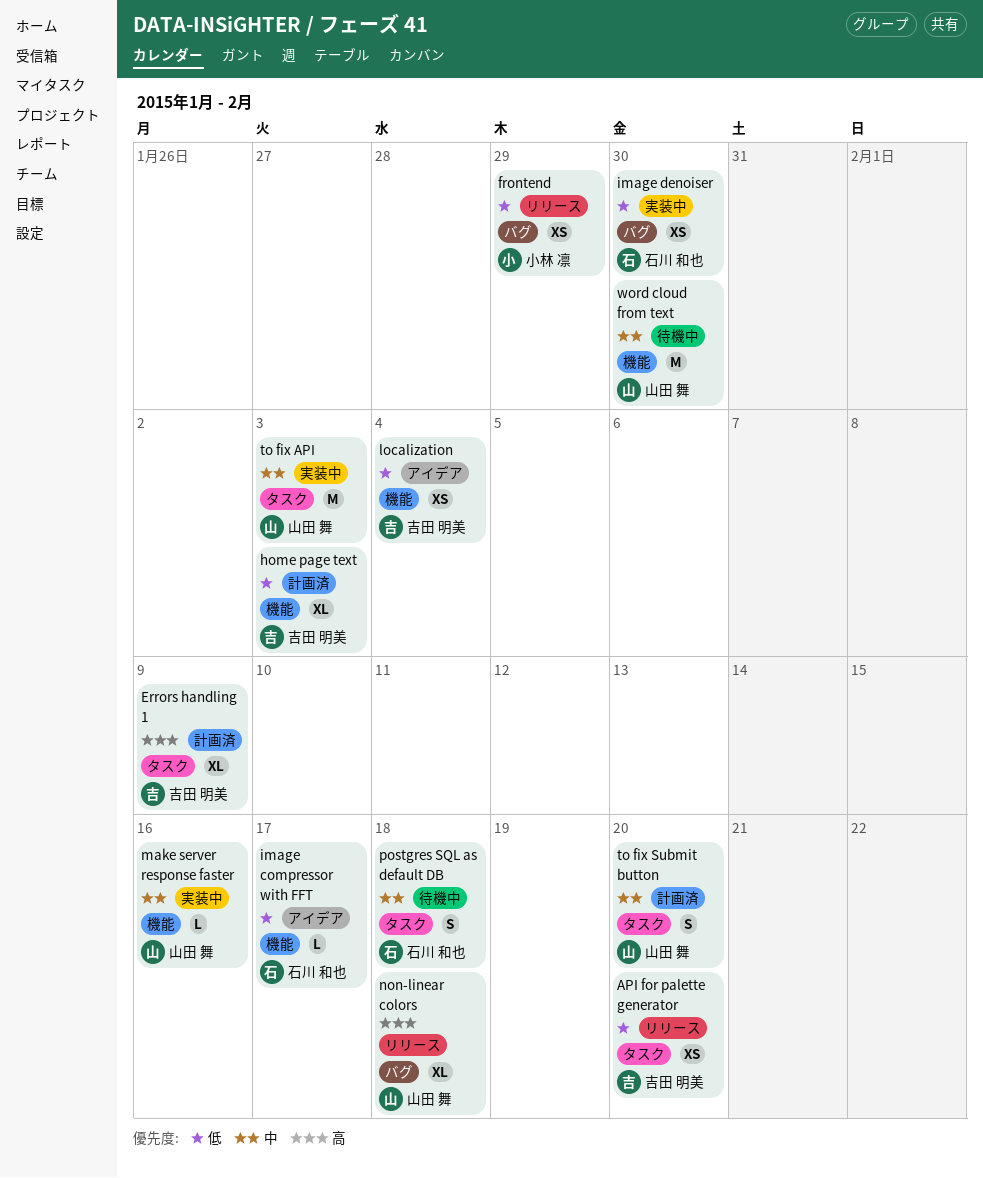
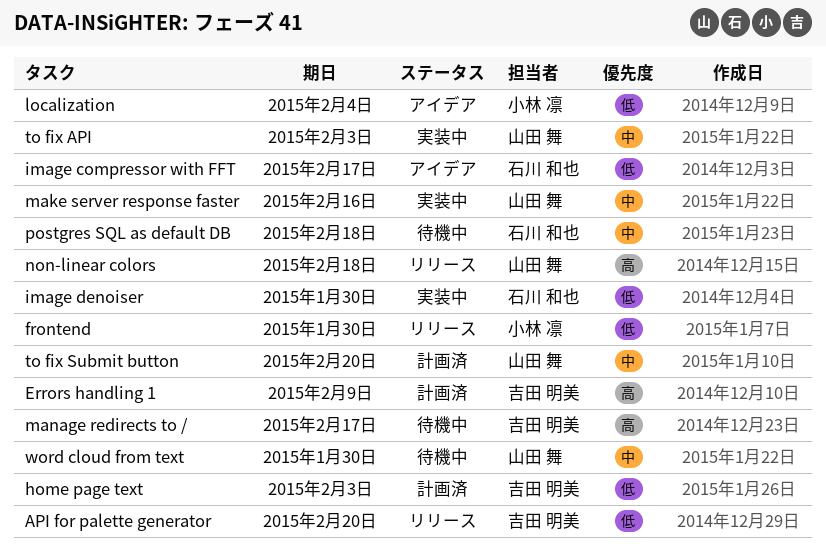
frontend, due: Jan 29 -> Jan 30
localization, owner: 吉田 明美 -> 小林 凛
manage redirects to /: none -> present

